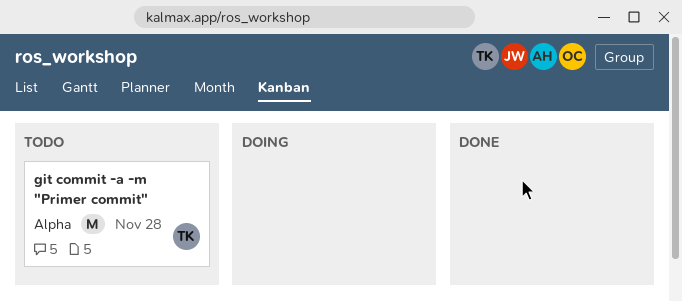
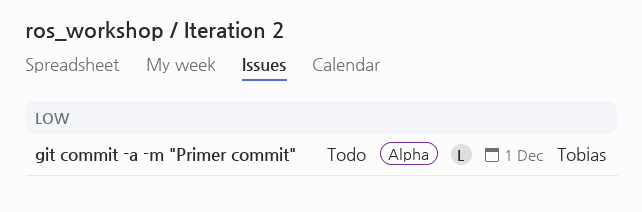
git commit -a -m "Primer commit", estimate: M -> L
git commit -a -m "Primer commit", due: Nov 28 -> Dec 1

